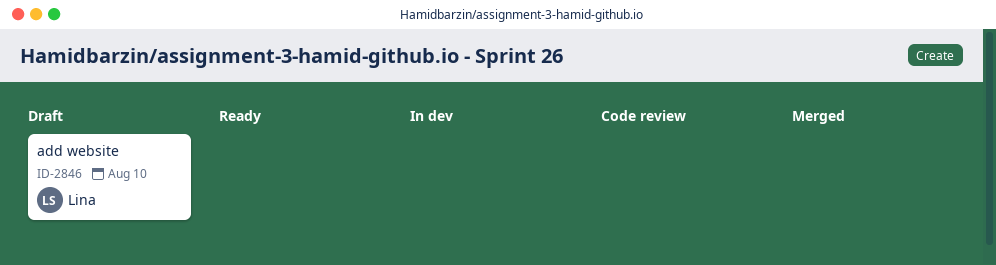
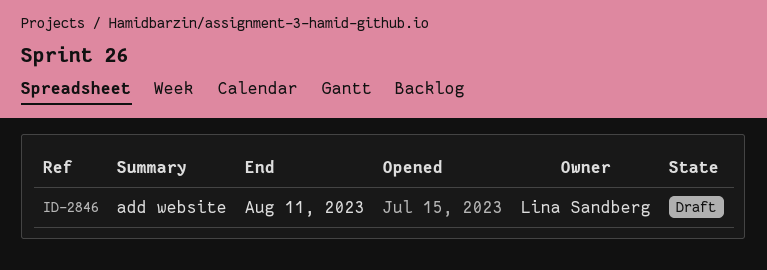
ID-2846, due: Aug 10 -> Aug 11

